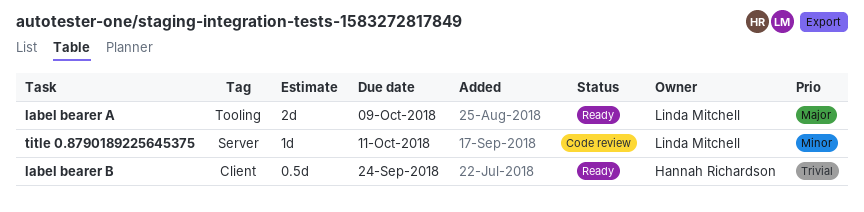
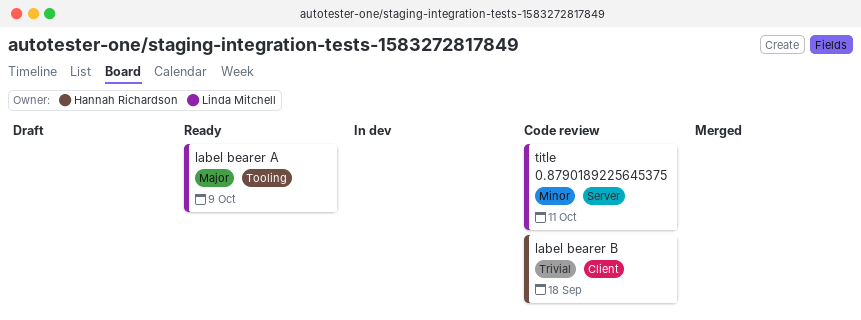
label bearer B, status: Ready -> Code review
label bearer B, due: Sep 24 -> Sep 18

